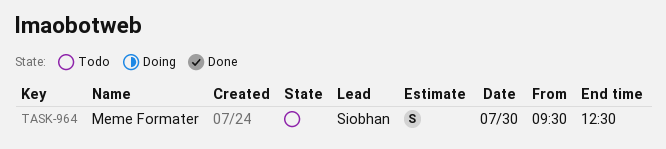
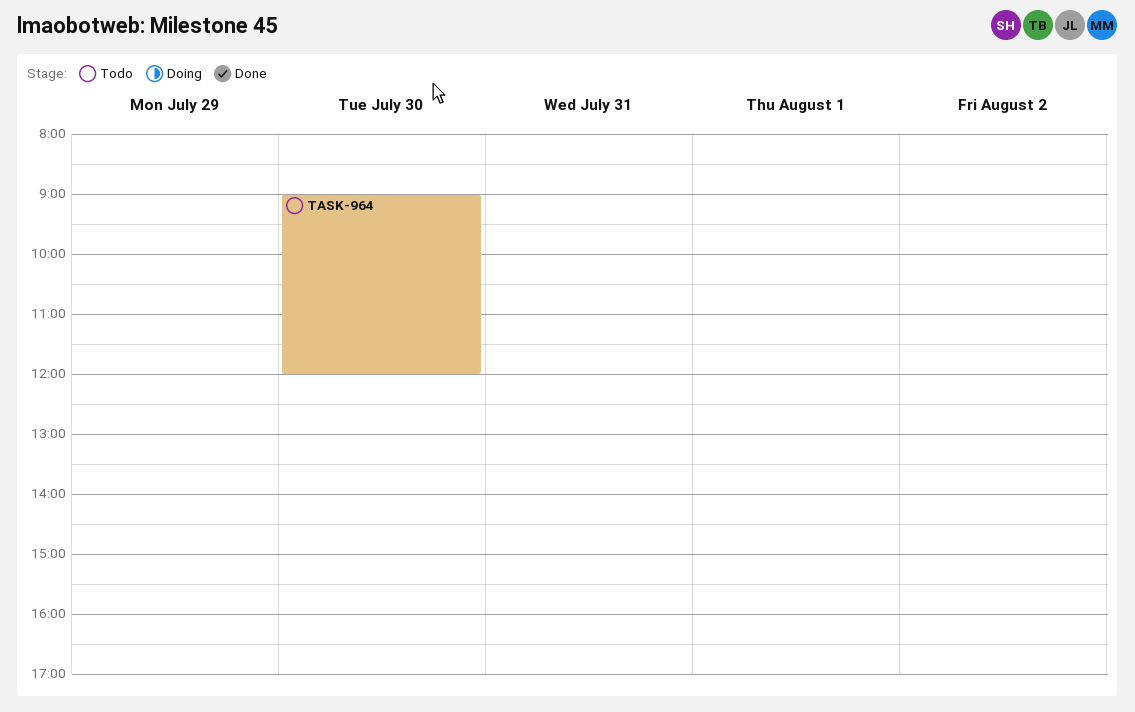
TASK-964, begins: 09:30 -> 09:00
TASK-964, ends: 12:30 -> 12:00

